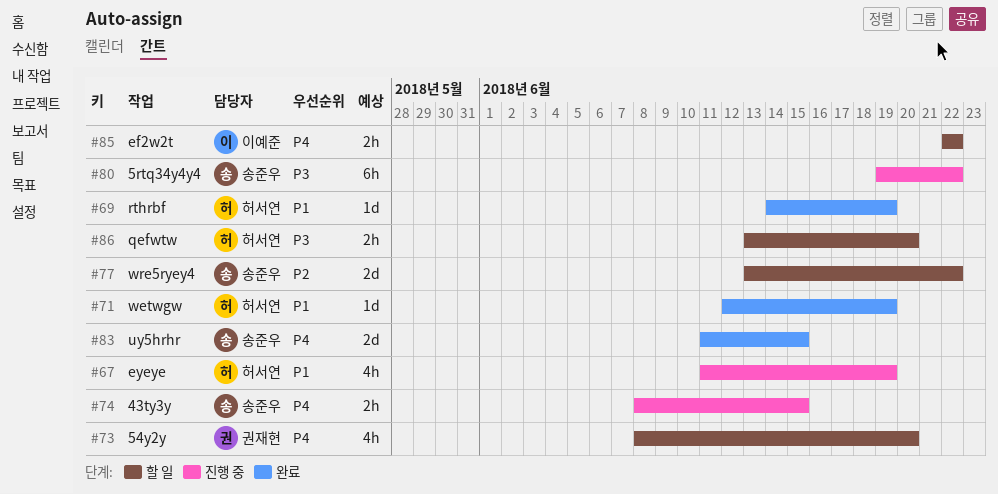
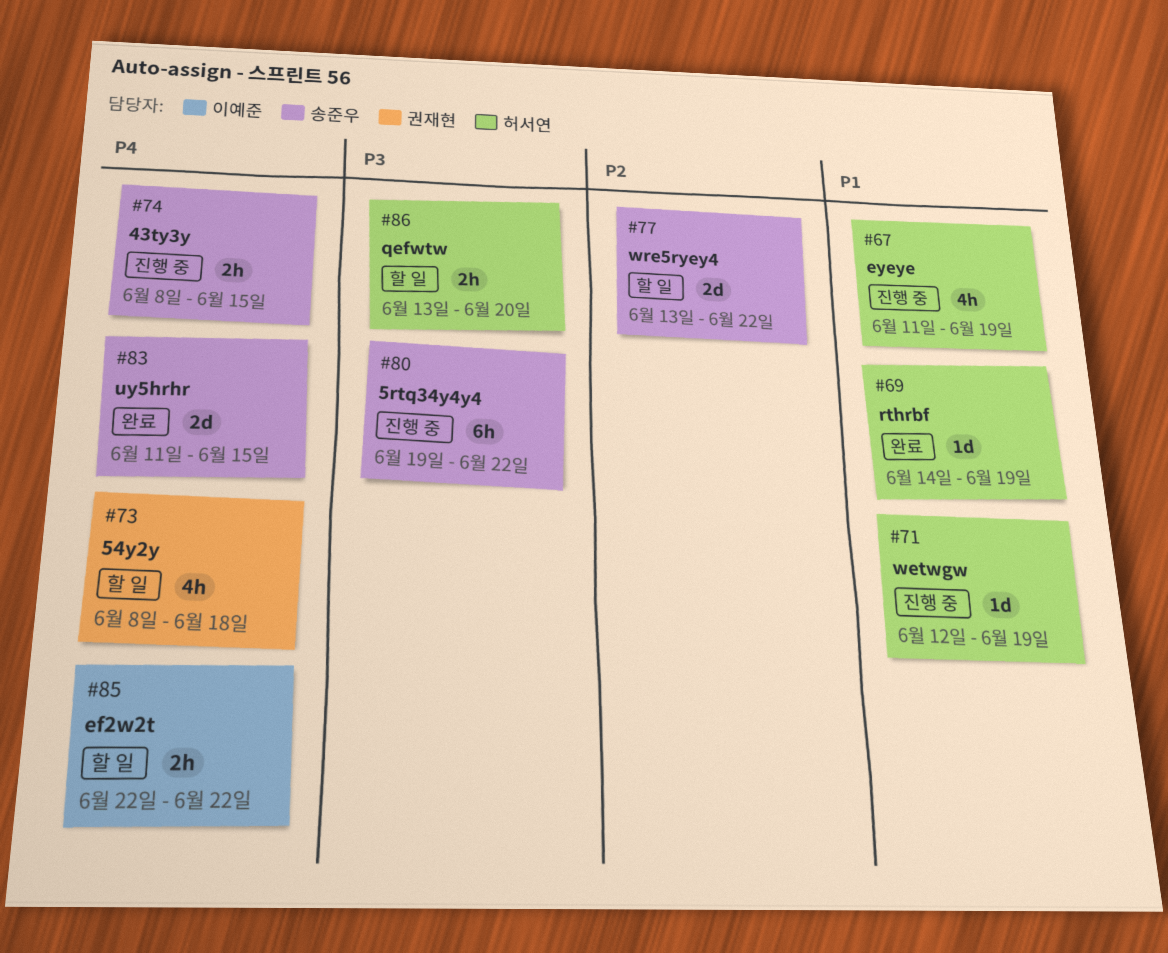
#71, status: 완료 -> 진행 중
#73, due: Jun 20 -> Jun 18

